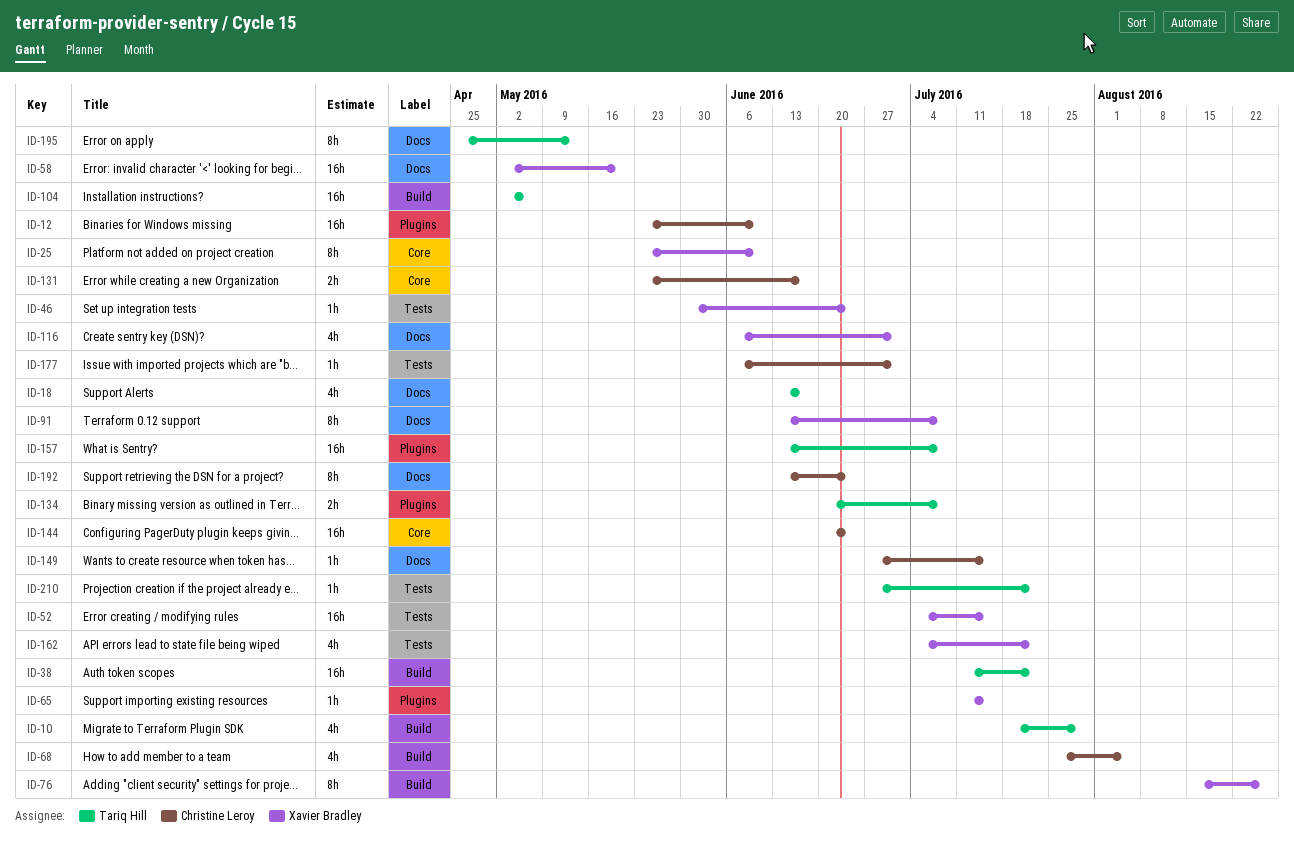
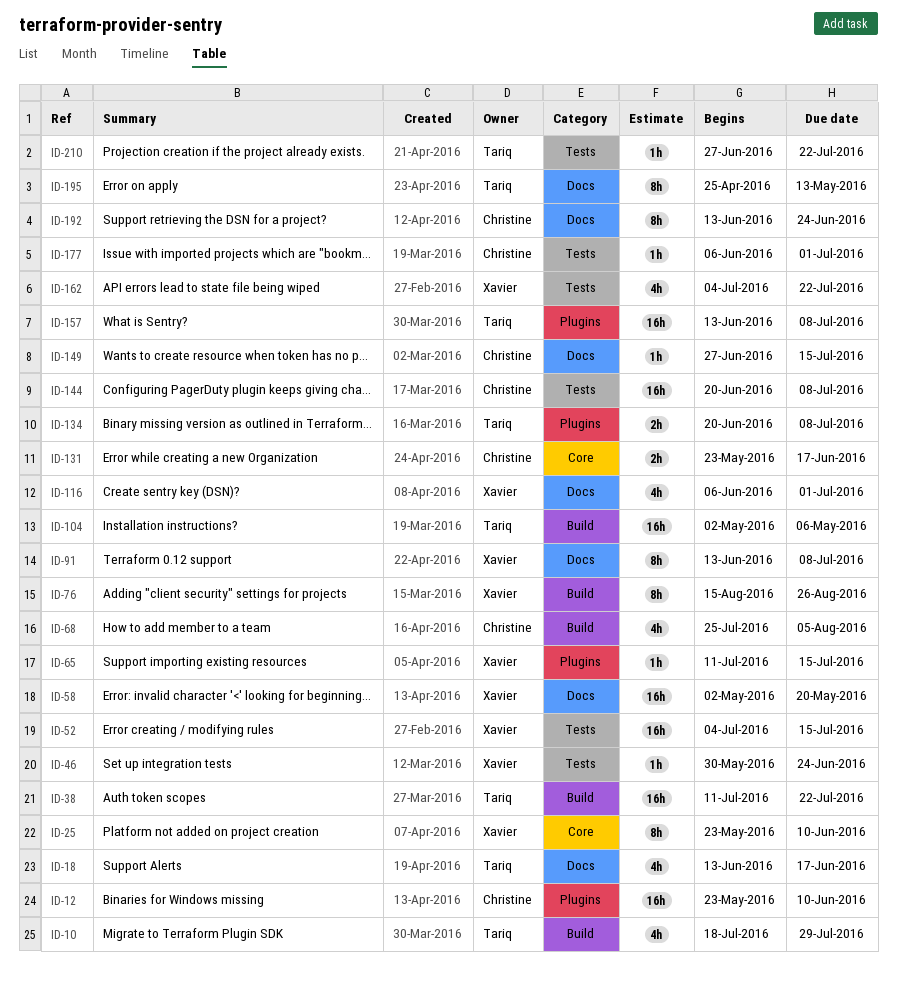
ID-144, label: Core -> Tests
ID-144, due: Jun 24 -> Jul 8

